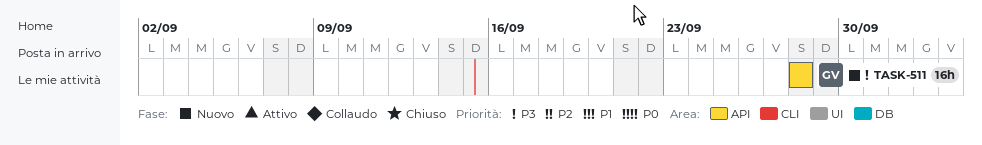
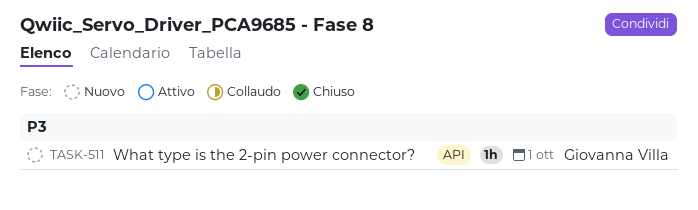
TASK-511, estimate: 16h -> 1h
TASK-511, due: Sep 28 -> Oct 1

